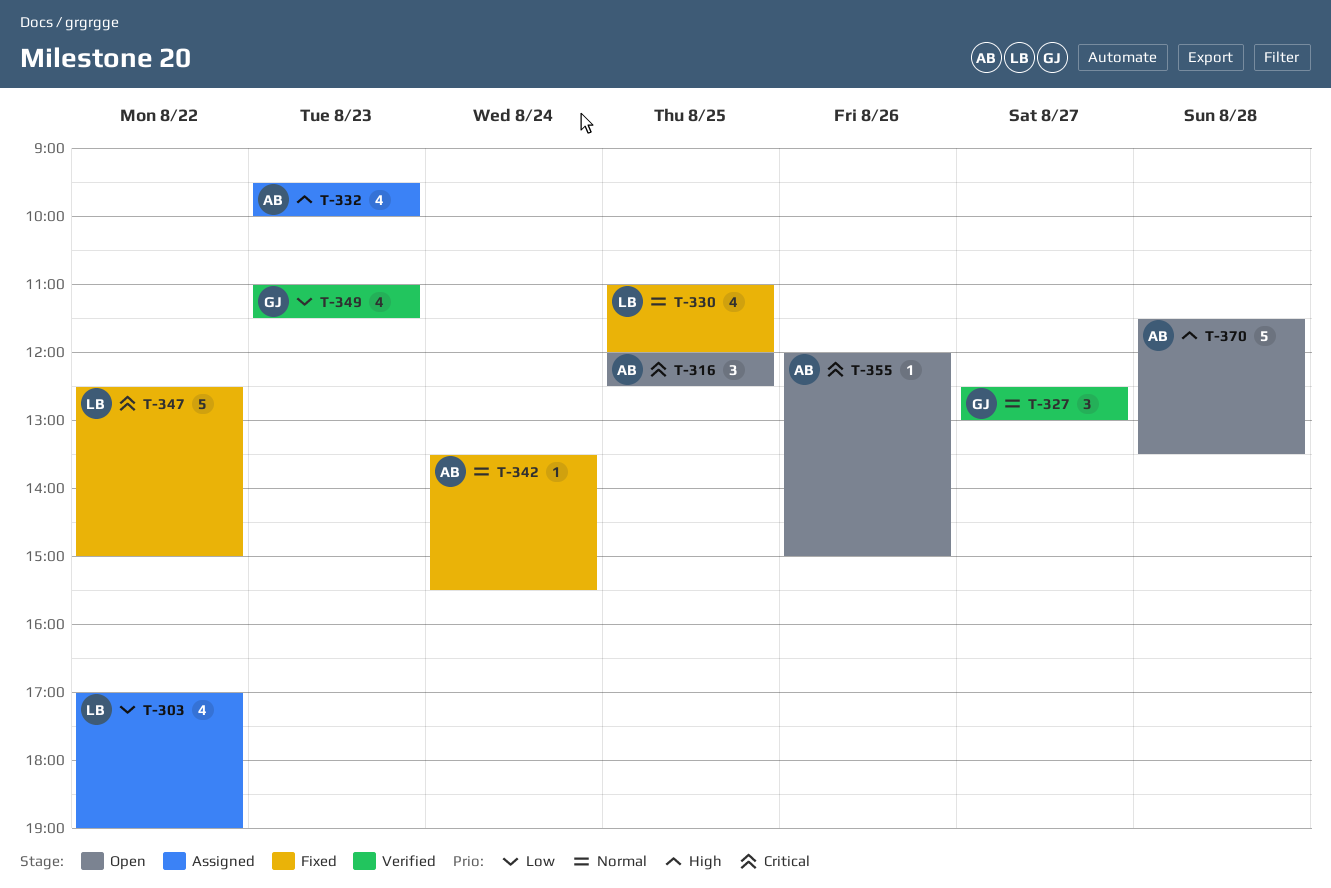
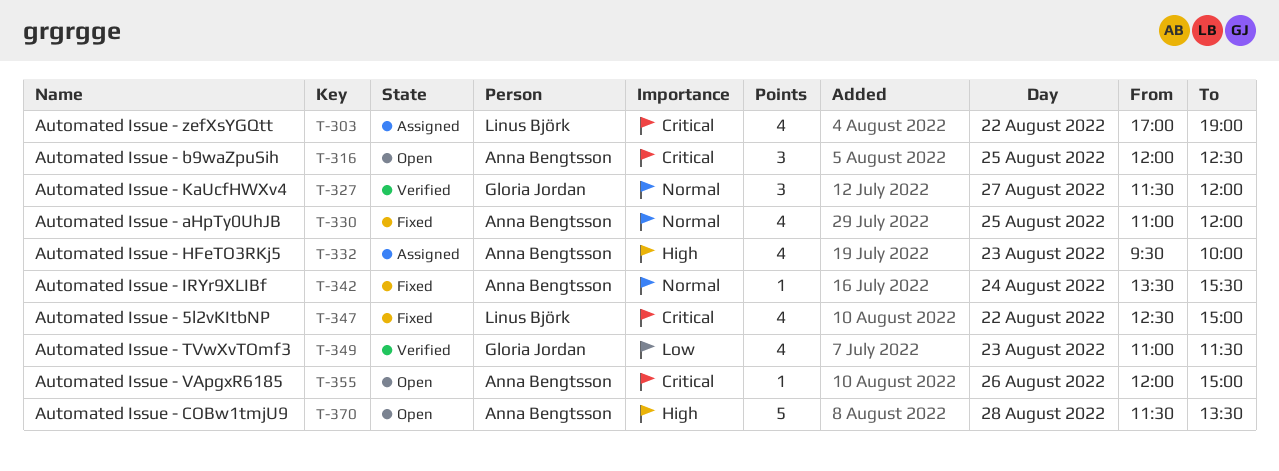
T-303, priority: Low -> Critical
T-327, begins: 12:30 -> 11:30
T-327, ends: 13:00 -> 12:00
T-330, owner: Linus Björk -> Anna Bengtsson
T-347, estimate: 5 -> 4

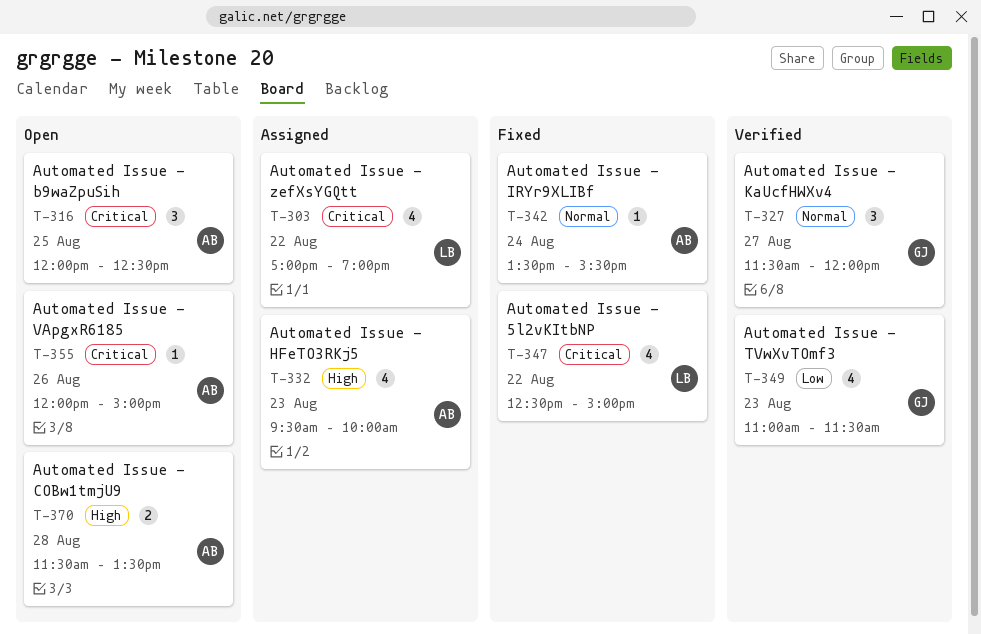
T-330: present -> none
T-370, estimate: 5 -> 2

